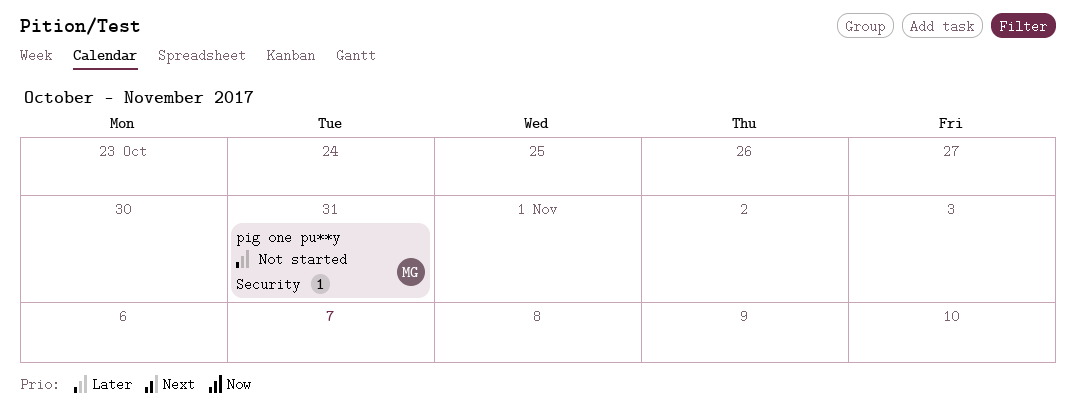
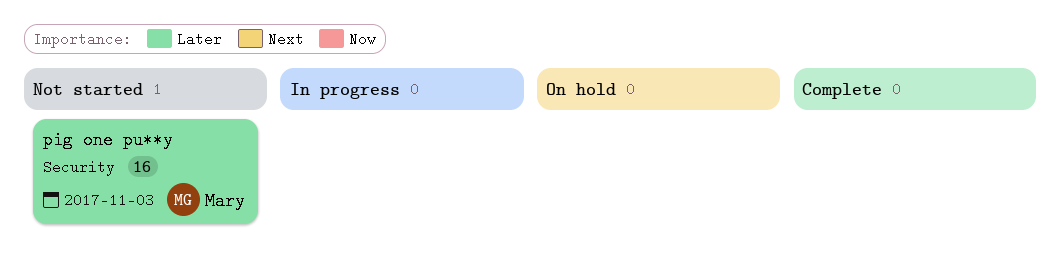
pig one pu**y, estimate: 1 -> 16
pig one pu**y, due: Oct 31 -> Nov 3

